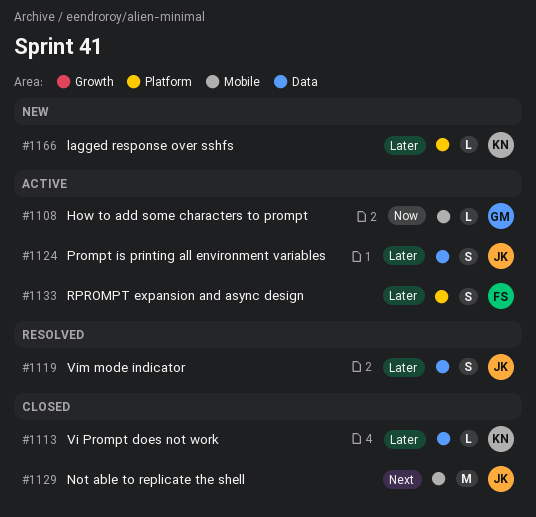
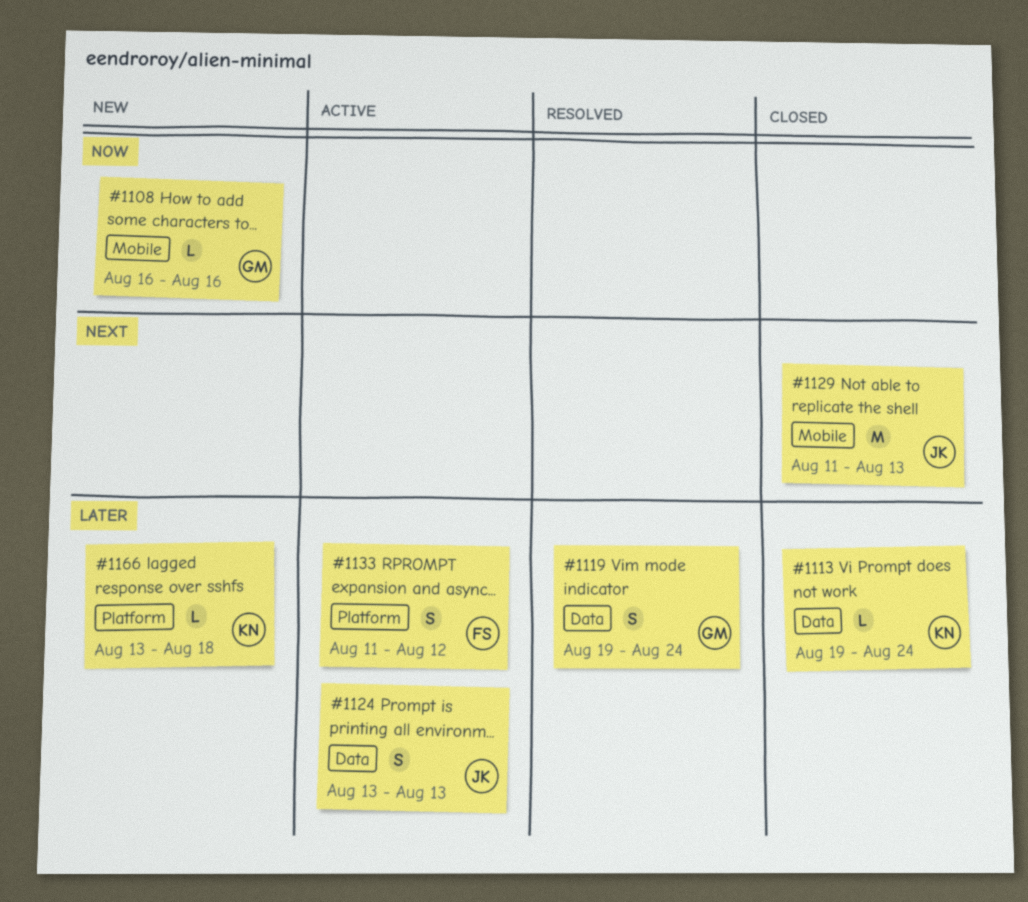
#1108, status: Active -> New
#1119, owner: JK -> GM

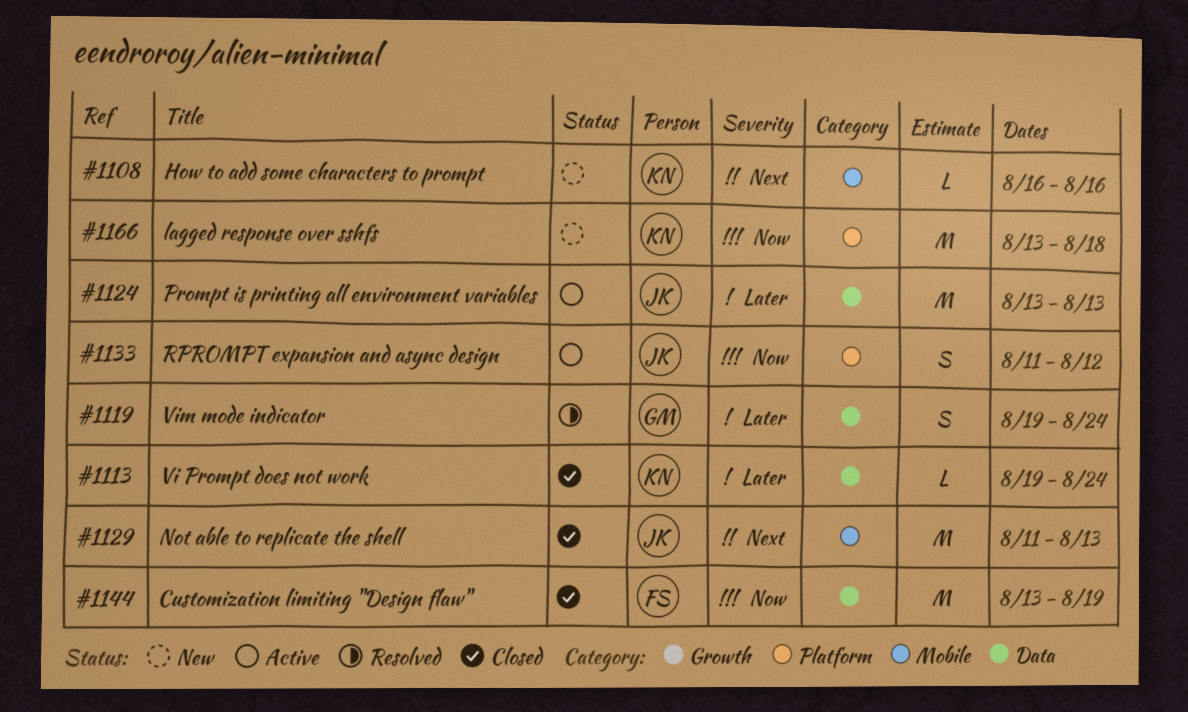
#1108, owner: GM -> KN
#1108, priority: Now -> Next
#1124, estimate: S -> M
#1133, owner: FS -> JK
#1133, priority: Later -> Now
#1144: none -> present
#1166, priority: Later -> Now
#1166, estimate: L -> M

